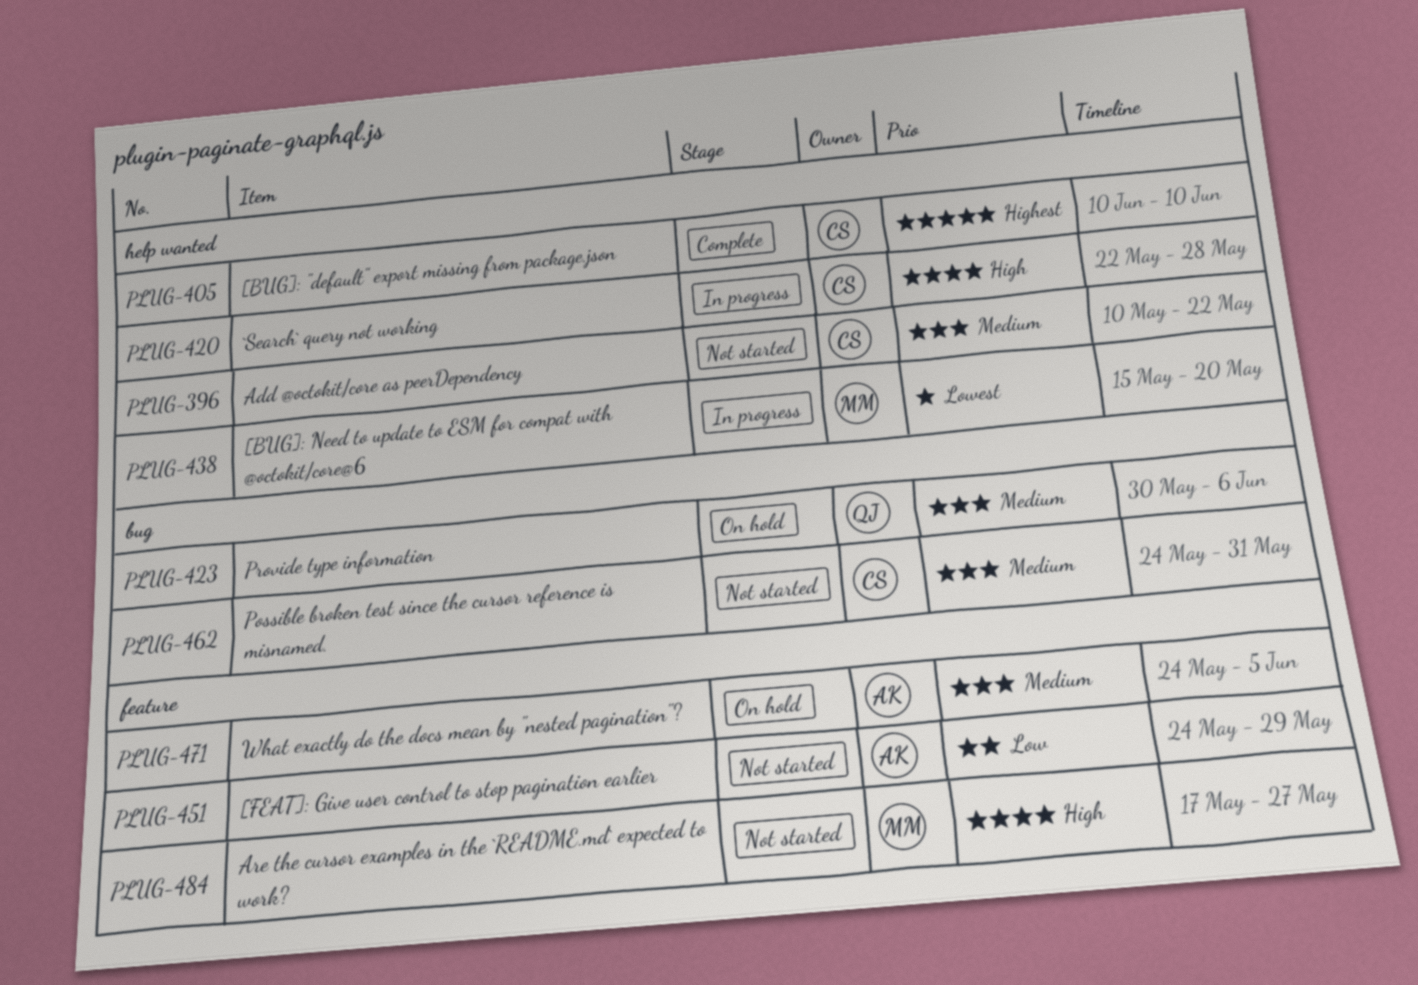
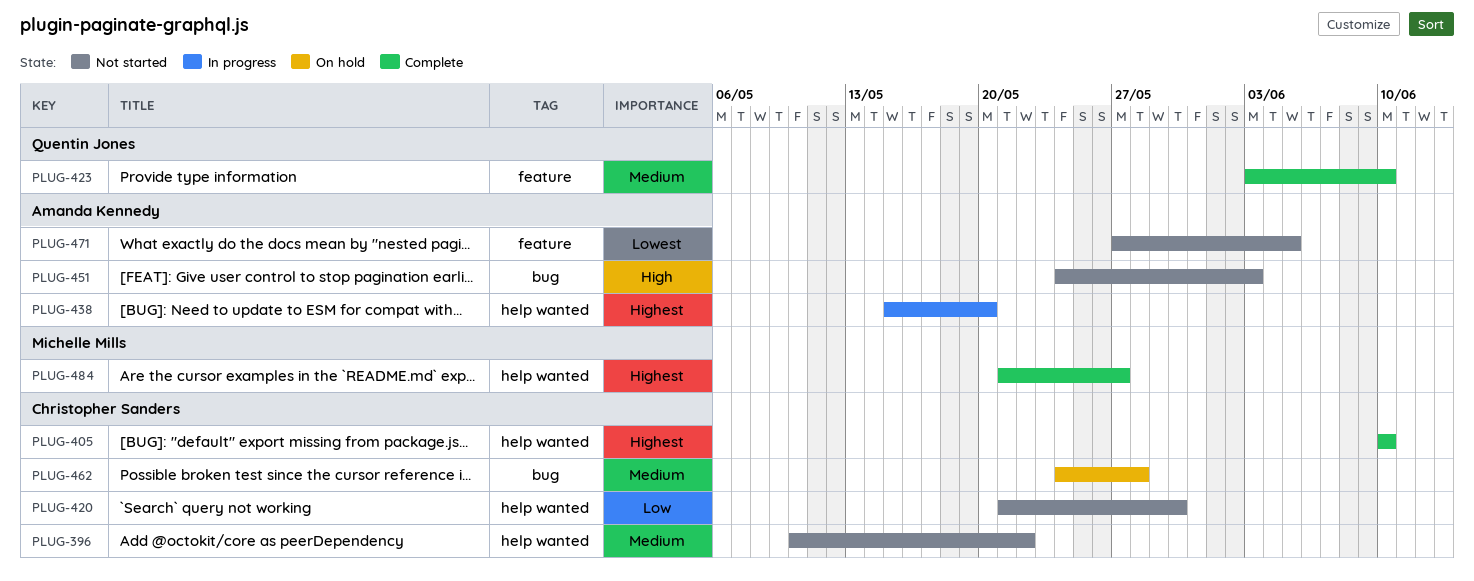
PLUG-420, status: In progress -> Not started
PLUG-420, priority: High -> Low
PLUG-420, start: May 22 -> May 21
PLUG-420, due: May 28 -> May 30
PLUG-423, status: On hold -> Complete
PLUG-423, label: bug -> feature
PLUG-423, start: May 30 -> Jun 3
PLUG-423, due: Jun 6 -> Jun 10
PLUG-438, owner: Michelle Mills -> Amanda Kennedy
PLUG-438, priority: Lowest -> Highest
PLUG-451, priority: Low -> High
PLUG-451, label: feature -> bug
PLUG-451, due: May 29 -> Jun 3
PLUG-462, status: Not started -> On hold
PLUG-462, due: May 31 -> May 28
PLUG-471, status: On hold -> Not started
PLUG-471, priority: Medium -> Lowest
PLUG-471, start: May 24 -> May 27
PLUG-484, status: Not started -> Complete
PLUG-484, priority: High -> Highest
PLUG-484, label: feature -> help wanted
PLUG-484, start: May 17 -> May 21

